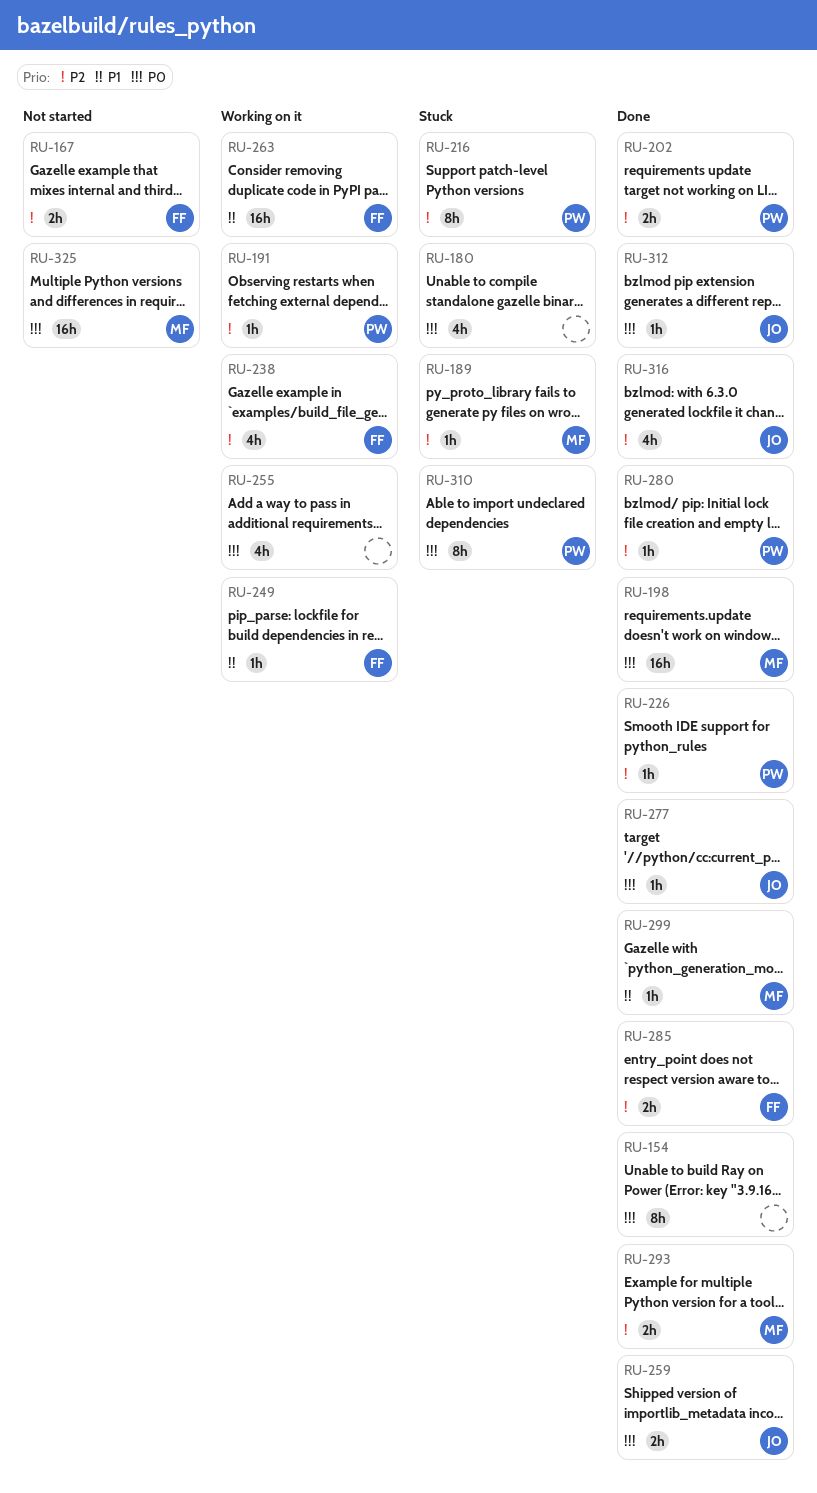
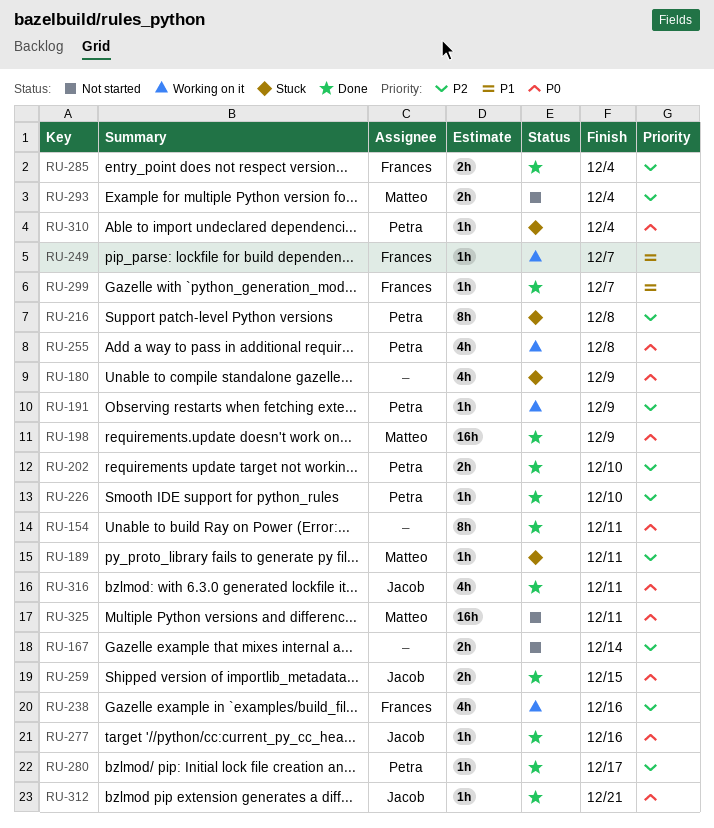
RU-167, owner: Frances -> none
RU-255, owner: none -> Petra
RU-263: present -> none
RU-293, status: Done -> Not started
RU-299, owner: Matteo -> Frances
RU-310, estimate: 8h -> 1h
RU-316, priority: P2 -> P0

